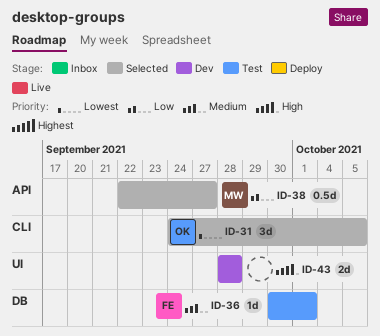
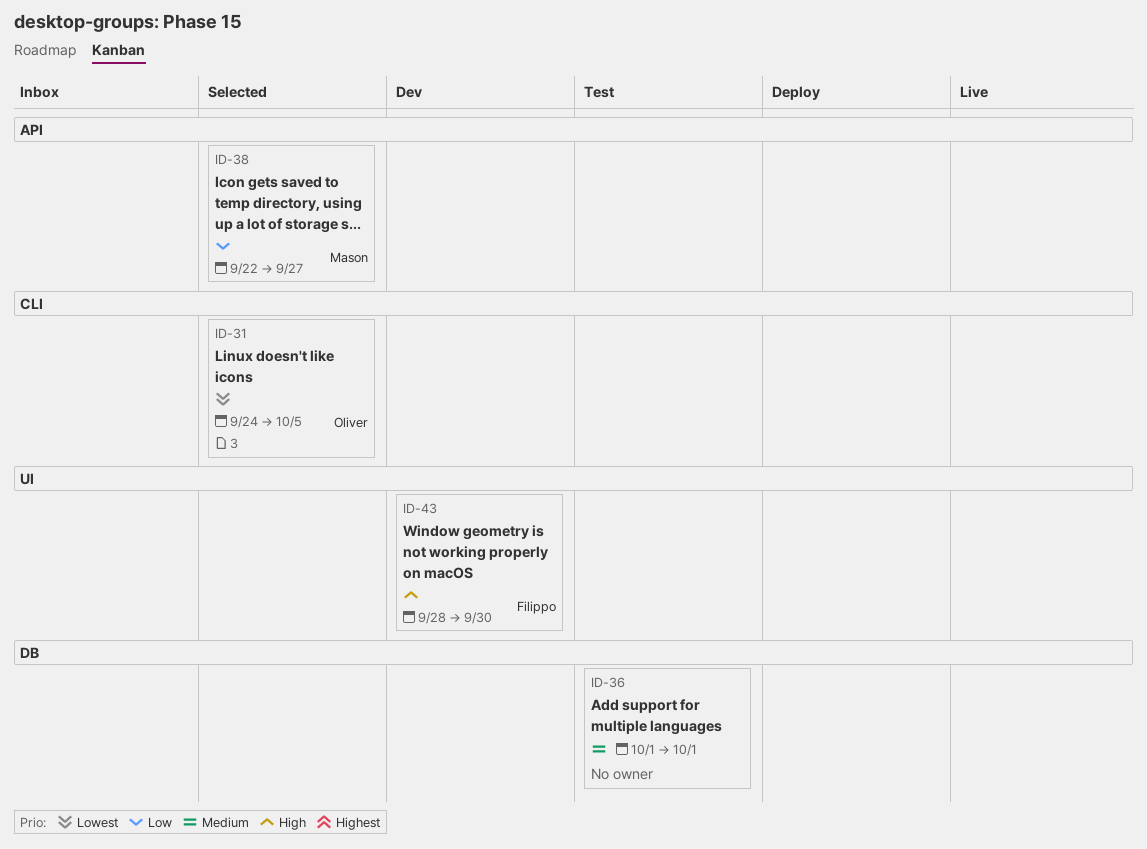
ID-36, owner: Filippo -> none
ID-36, start: Sep 30 -> Oct 1
ID-43, owner: none -> Filippo
ID-43, due: Sep 28 -> Sep 30

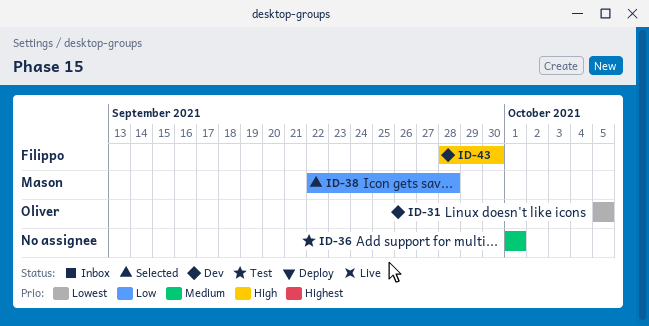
ID-31, status: Selected -> Dev
ID-31, start: Sep 24 -> Oct 5
ID-38, due: Sep 27 -> Sep 28

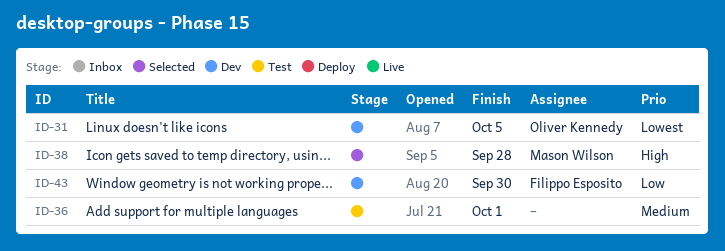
ID-38, priority: Low -> High
ID-43, priority: High -> Low

